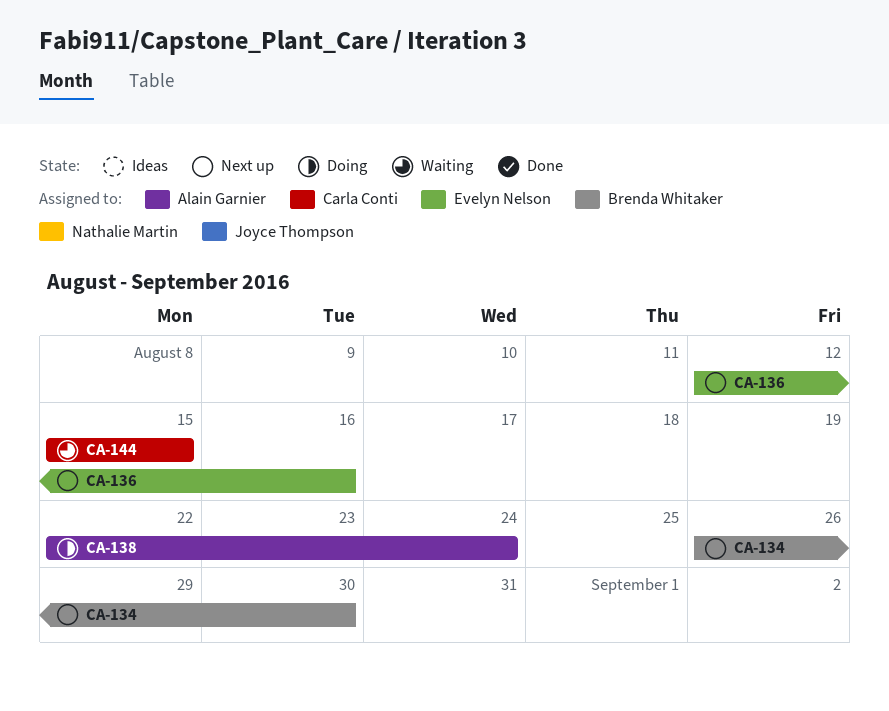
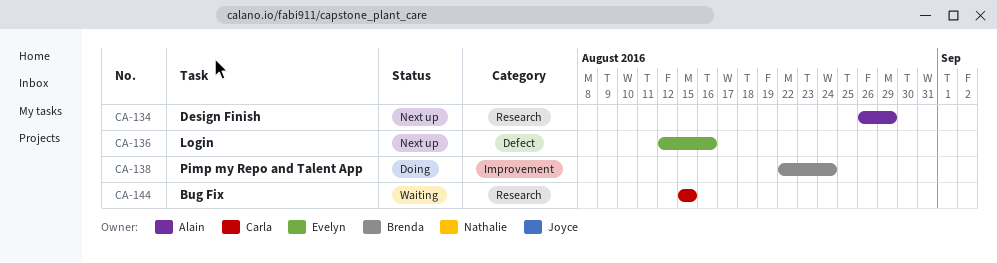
CA-134, owner: Brenda Whitaker -> Alain Garnier
CA-134, due: Aug 30 -> Aug 29
CA-138, owner: Alain Garnier -> Brenda Whitaker

